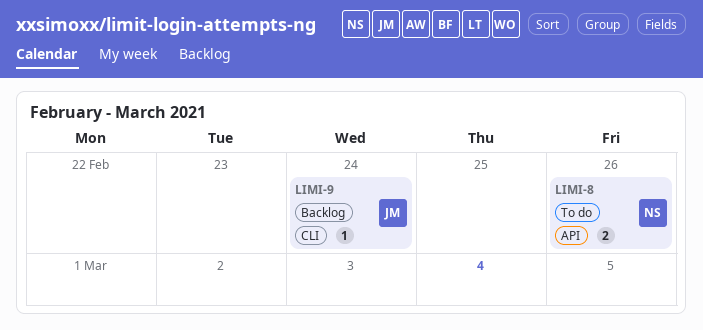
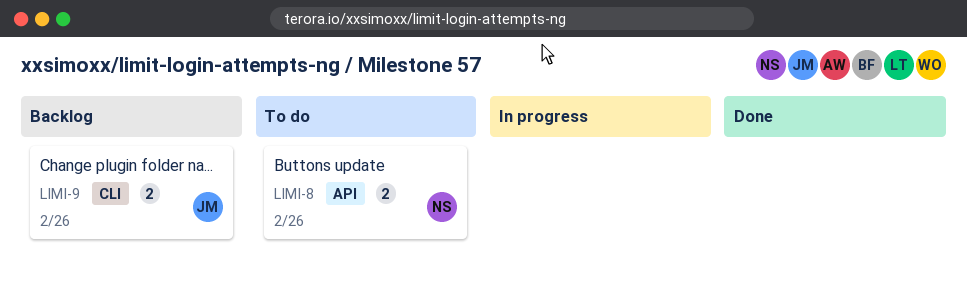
LIMI-9, estimate: 1 -> 2
LIMI-9, due: Feb 24 -> Feb 26

